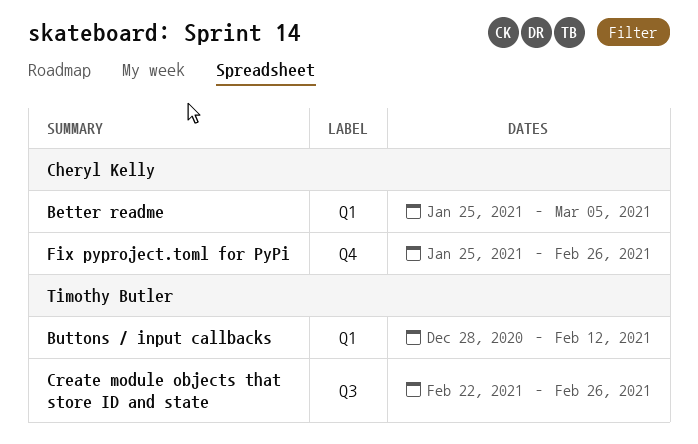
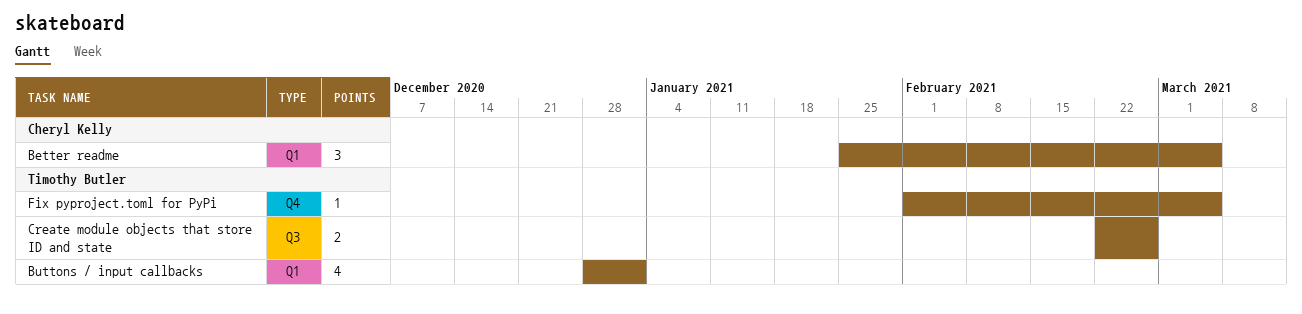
Buttons / input callbacks, due: Feb 12 -> Jan 1
Fix pyproject.toml for PyPi, owner: Cheryl Kelly -> Timothy Butler
Fix pyproject.toml for PyPi, start: Jan 25 -> Feb 1
Fix pyproject.toml for PyPi, due: Feb 26 -> Mar 5

